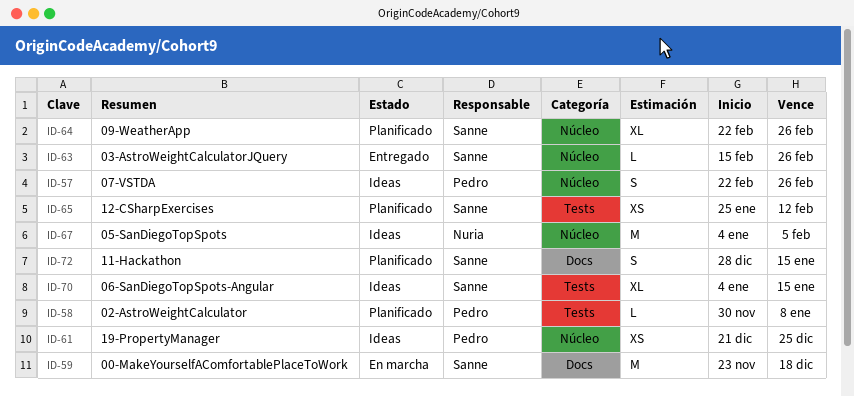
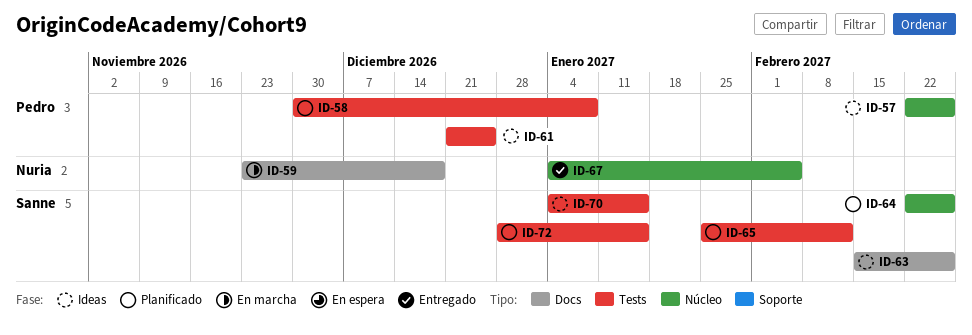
ID-59, owner: Sanne -> Nuria
ID-61, label: Núcleo -> Tests
ID-63, status: Entregado -> Ideas
ID-63, label: Núcleo -> Docs
ID-67, status: Ideas -> Entregado
ID-72, label: Docs -> Tests

